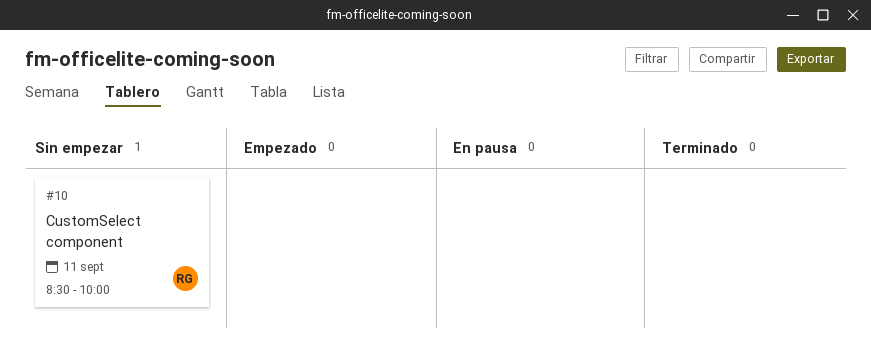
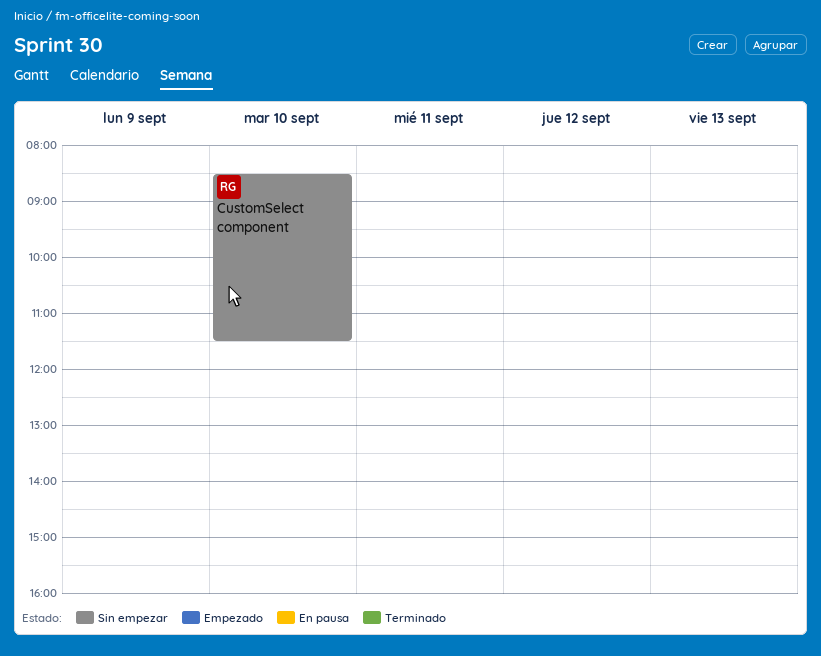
CustomSelect component, day: Sep 11 -> Sep 10
CustomSelect component, ends: 10:00 -> 11:30

